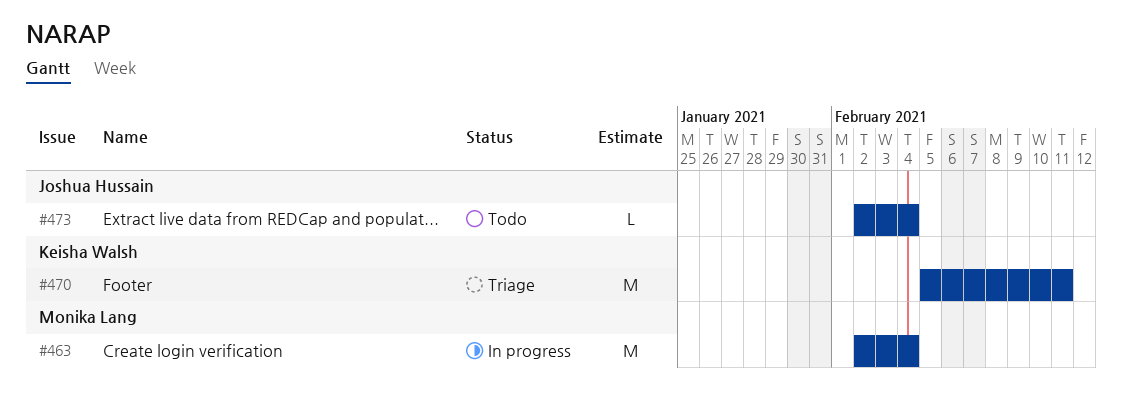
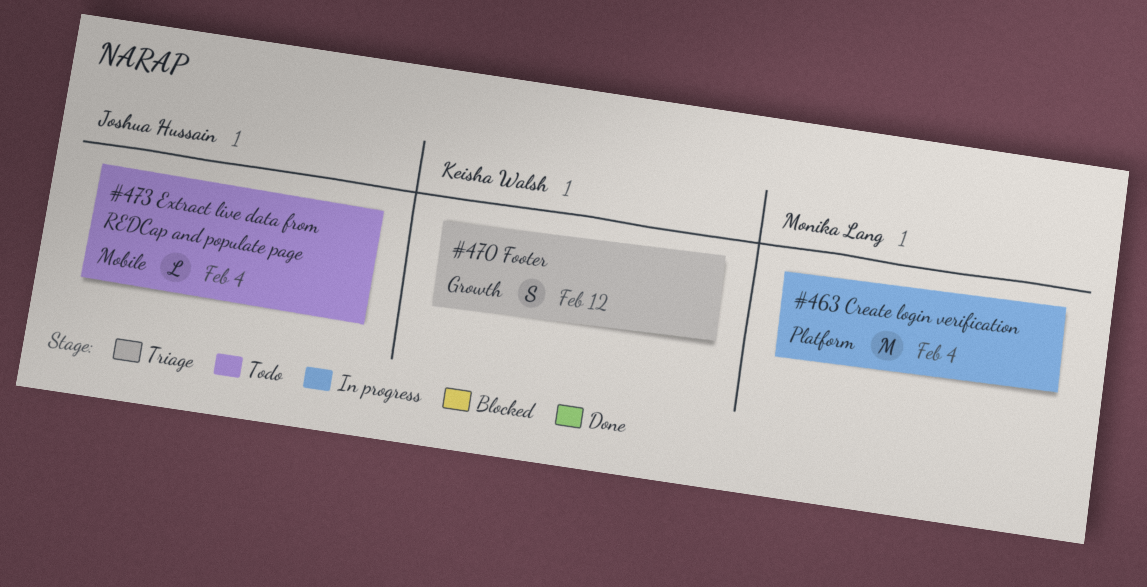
#470, estimate: M -> S
#470, due: Feb 11 -> Feb 12

